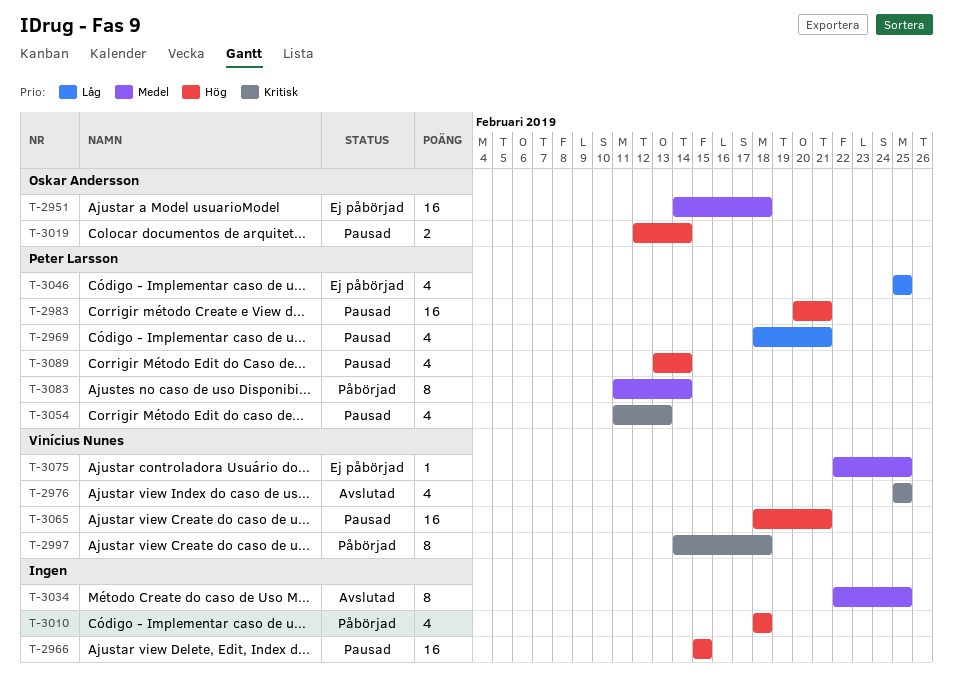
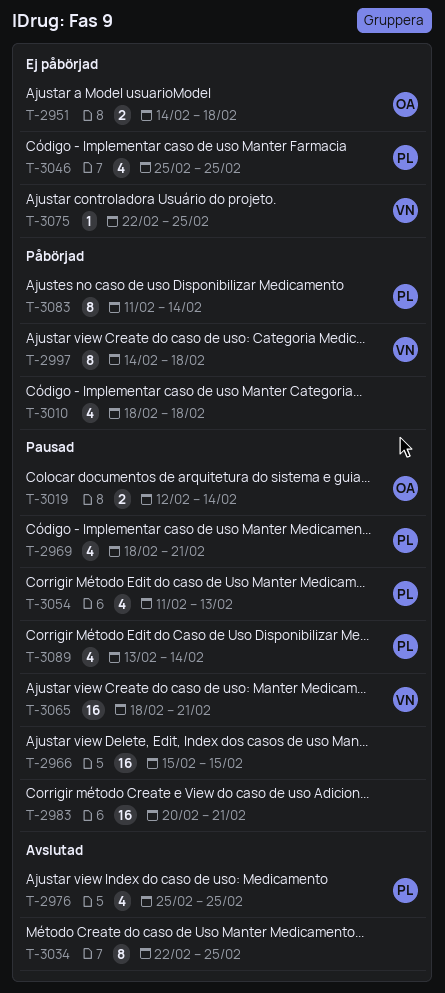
T-2951, estimate: 16 -> 2
T-2976, owner: Vinícius Nunes -> Peter Larsson
T-2983, owner: Peter Larsson -> none

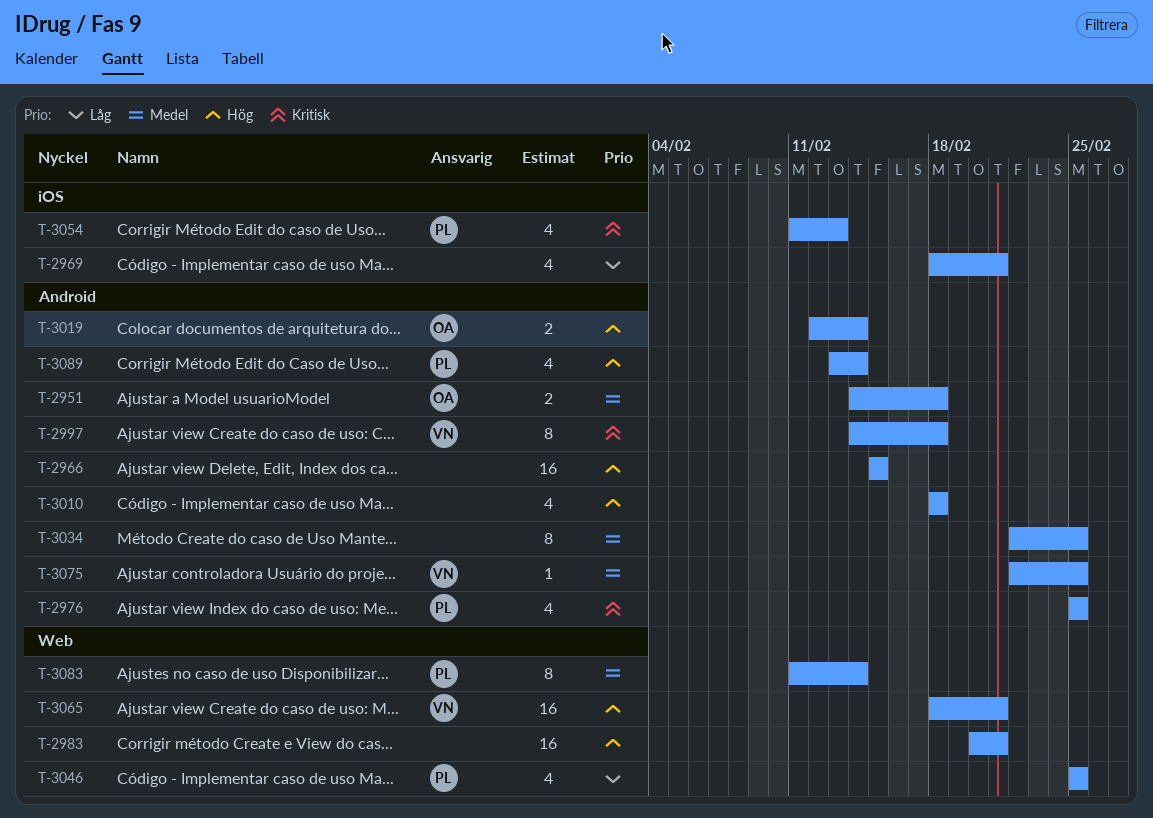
T-2969, owner: PL -> none

